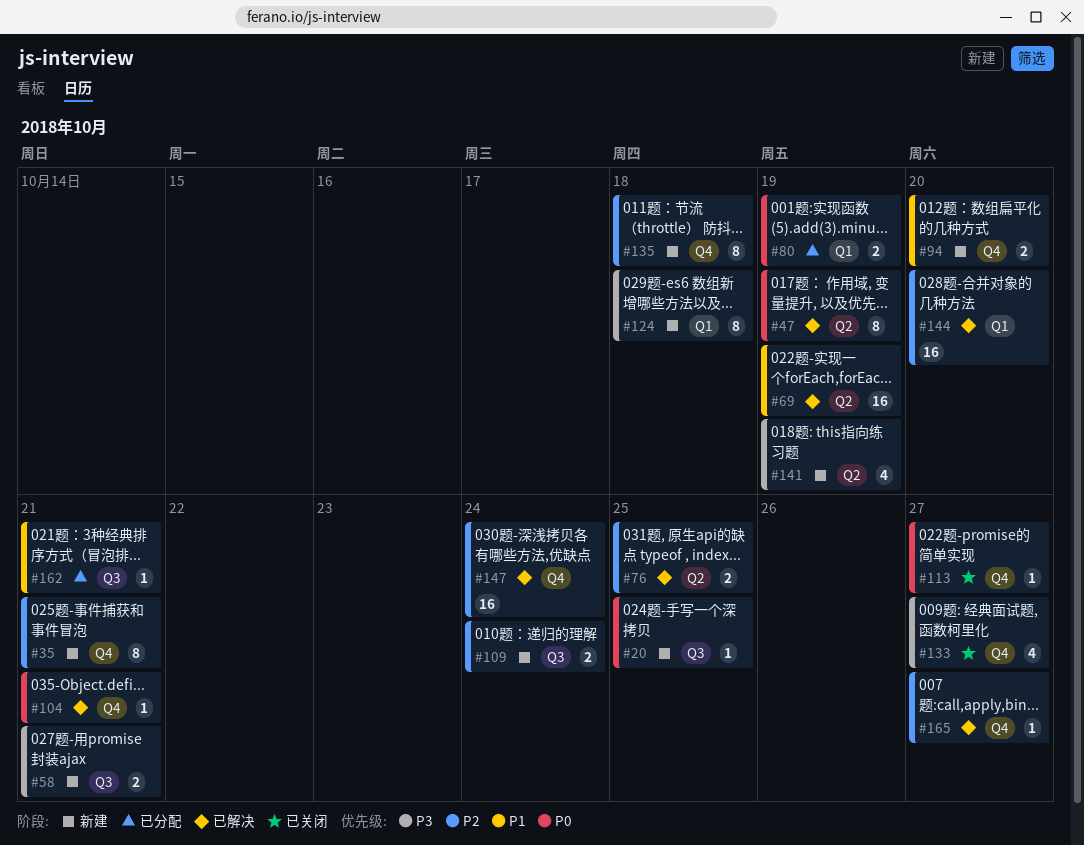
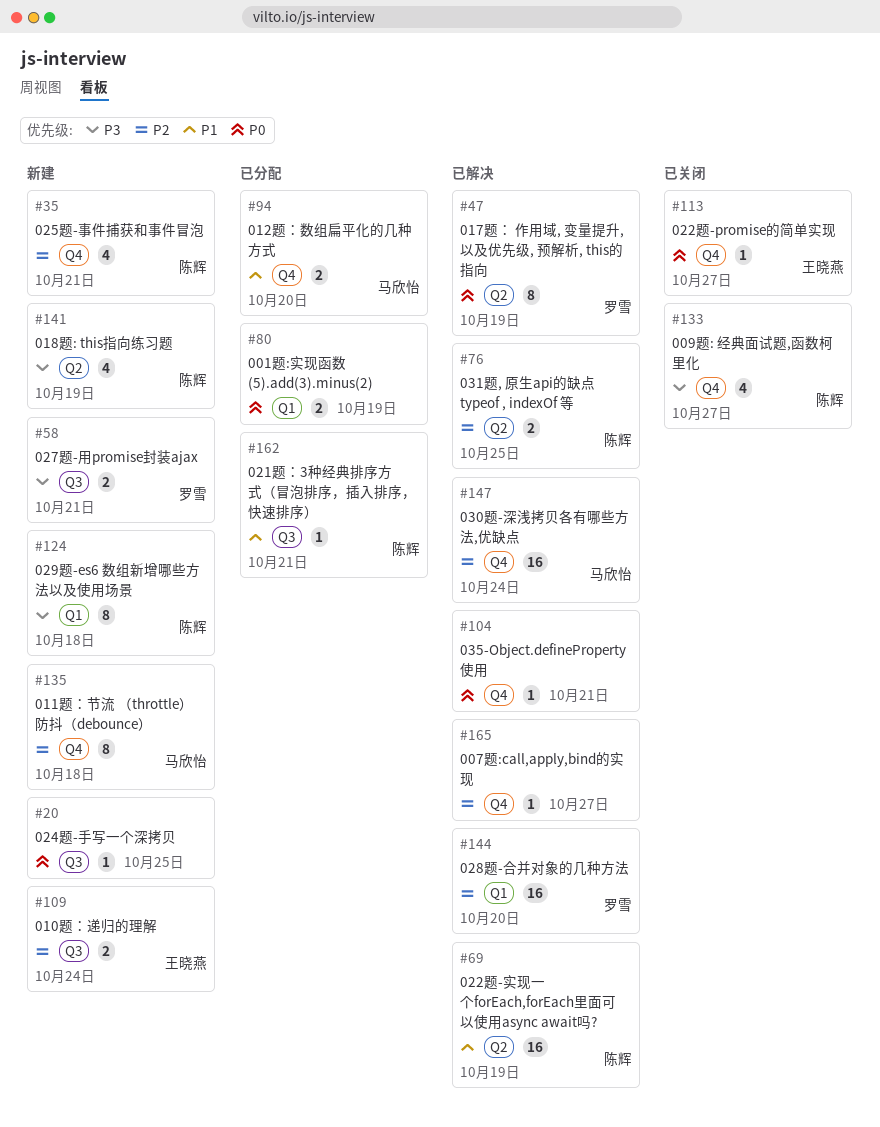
#35, estimate: 8 -> 4
#94, status: 新建 -> 已分配

